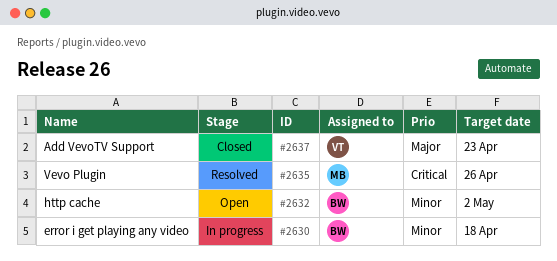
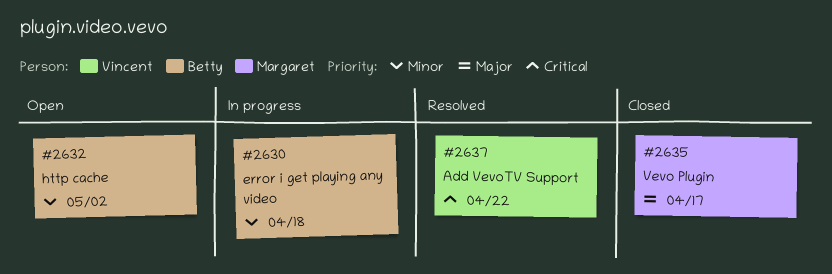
#2635, status: Resolved -> Closed
#2635, priority: Critical -> Major
#2635, due: Apr 26 -> Apr 17
#2637, status: Closed -> Resolved
#2637, priority: Major -> Critical
#2637, due: Apr 23 -> Apr 22

